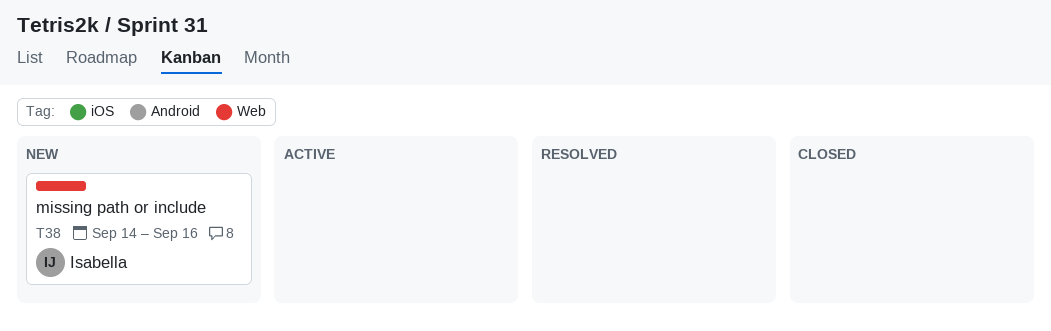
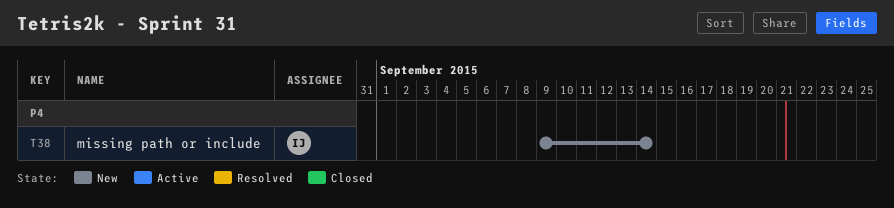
T38, start: Sep 14 -> Sep 9
T38, due: Sep 16 -> Sep 14

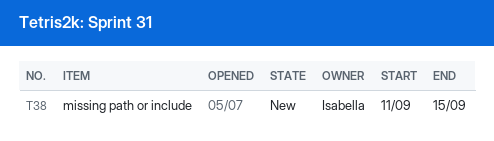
T38, start: Sep 9 -> Sep 11
T38, due: Sep 14 -> Sep 15

